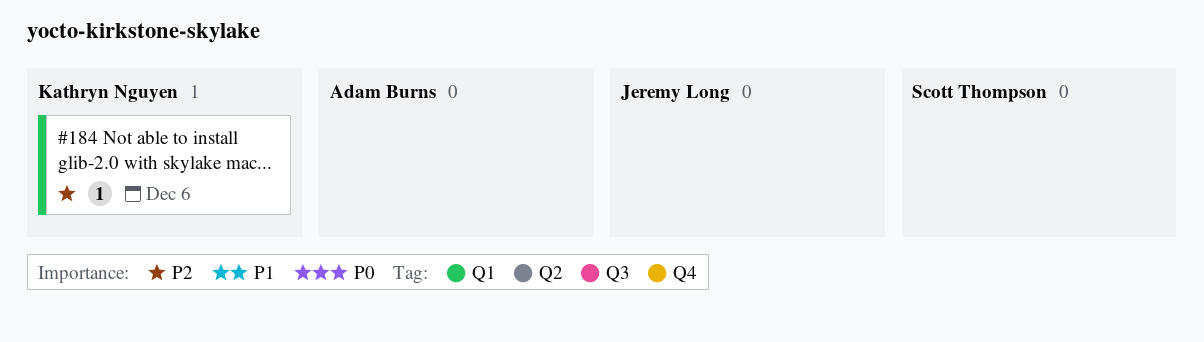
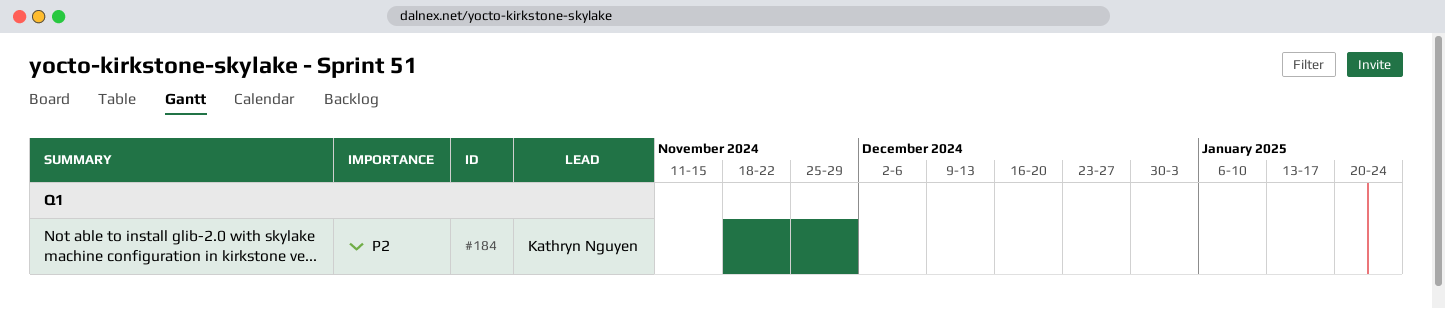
#184, due: Dec 6 -> Nov 29

